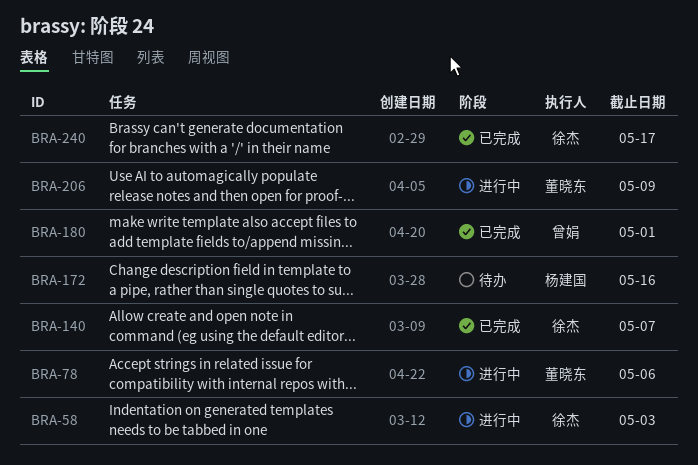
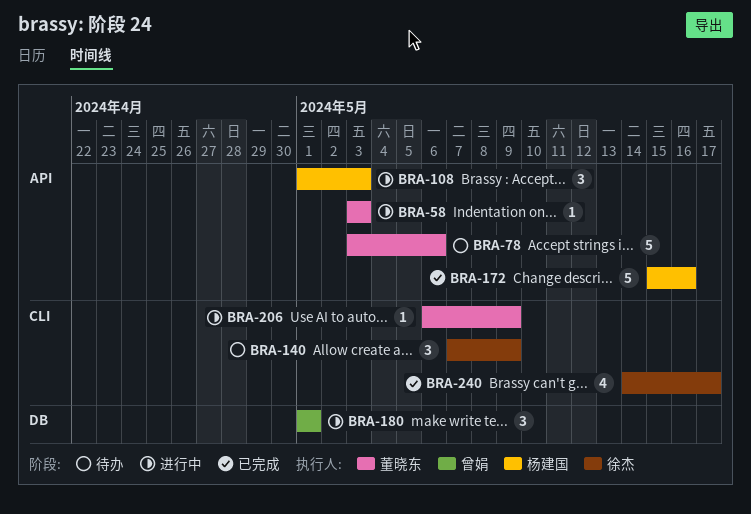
BRA-58, owner: 徐杰 -> 董晓东
BRA-78, status: 进行中 -> 待办
BRA-108: none -> present
BRA-140, status: 已完成 -> 待办
BRA-140, due: May 7 -> May 9
BRA-172, status: 待办 -> 已完成
BRA-180, status: 已完成 -> 进行中

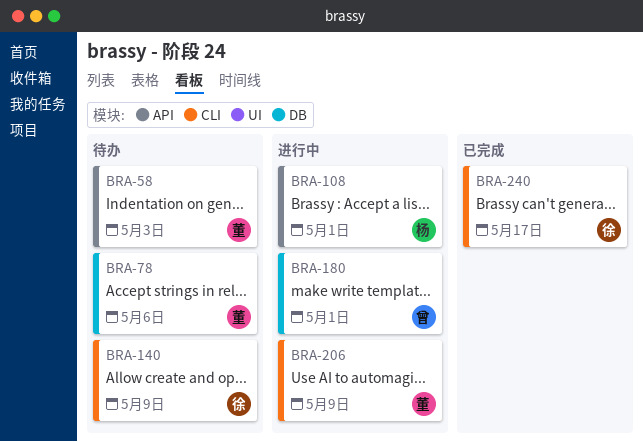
BRA-58, status: 进行中 -> 待办
BRA-78, label: API -> DB
BRA-108, due: May 3 -> May 1
BRA-172: present -> none

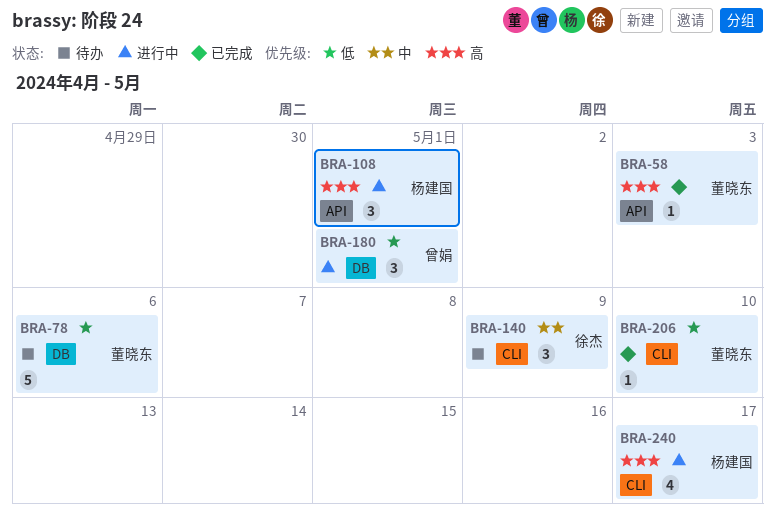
BRA-58, status: 待办 -> 已完成
BRA-206, status: 进行中 -> 已完成
BRA-206, due: May 9 -> May 10
BRA-240, status: 已完成 -> 进行中
BRA-240, owner: 徐杰 -> 杨建国

